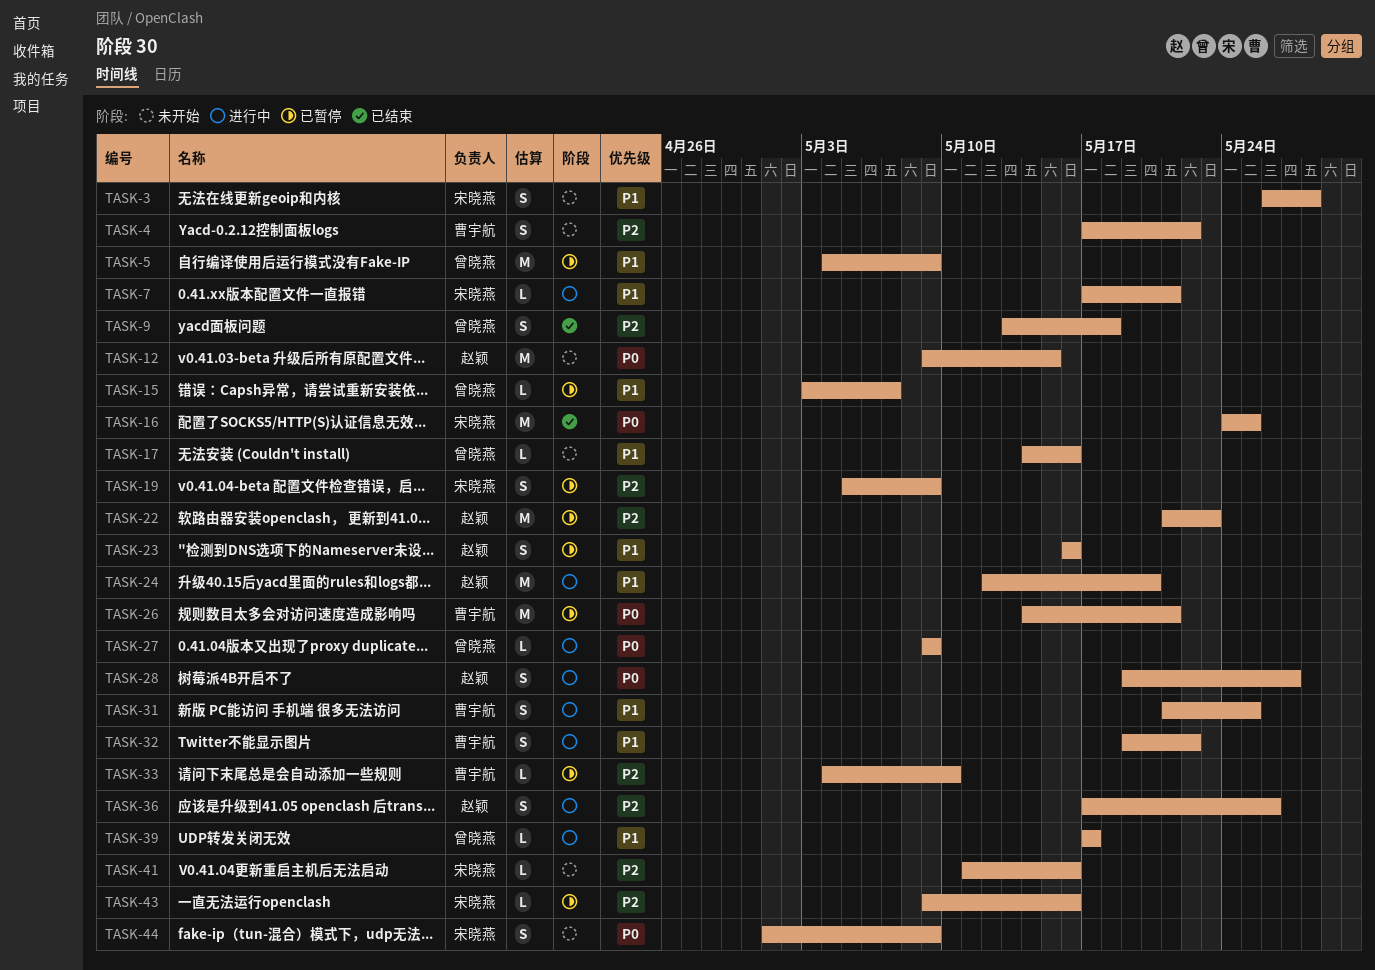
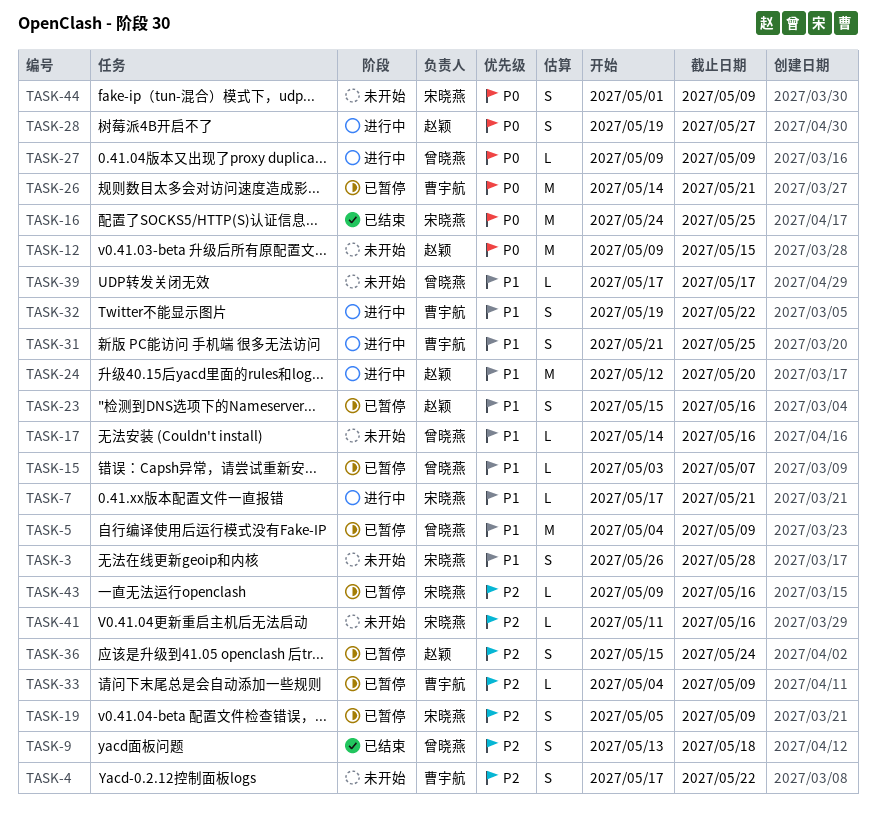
TASK-22: present -> none
TASK-23, start: May 16 -> May 15
TASK-33, due: May 10 -> May 9
TASK-36, status: 进行中 -> 已暂停
TASK-36, start: May 17 -> May 15
TASK-36, due: May 26 -> May 24
TASK-39, status: 进行中 -> 未开始

